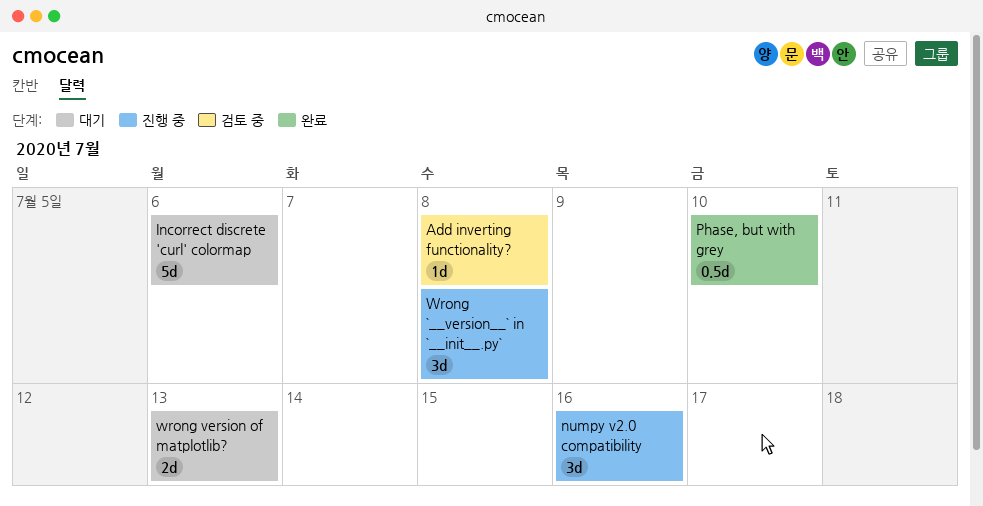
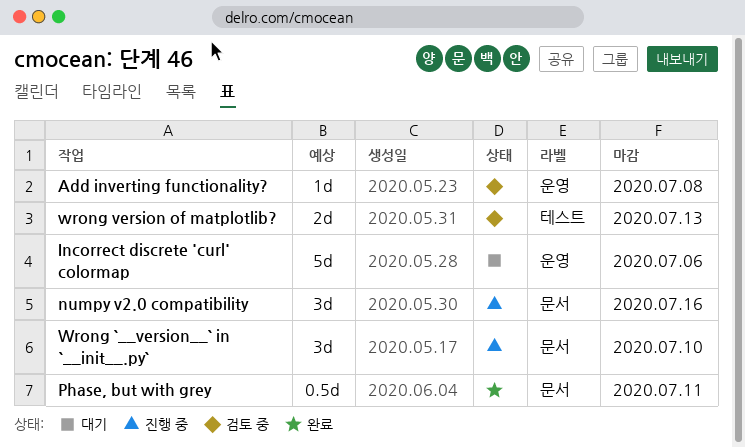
Phase, but with grey, due: Jul 10 -> Jul 11
Wrong `__version__` in `__init__.py`, due: Jul 8 -> Jul 10
wrong version of matplotlib?, status: 대기 -> 검토 중

